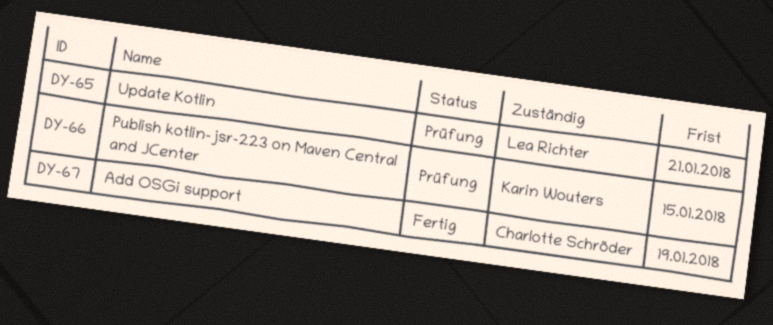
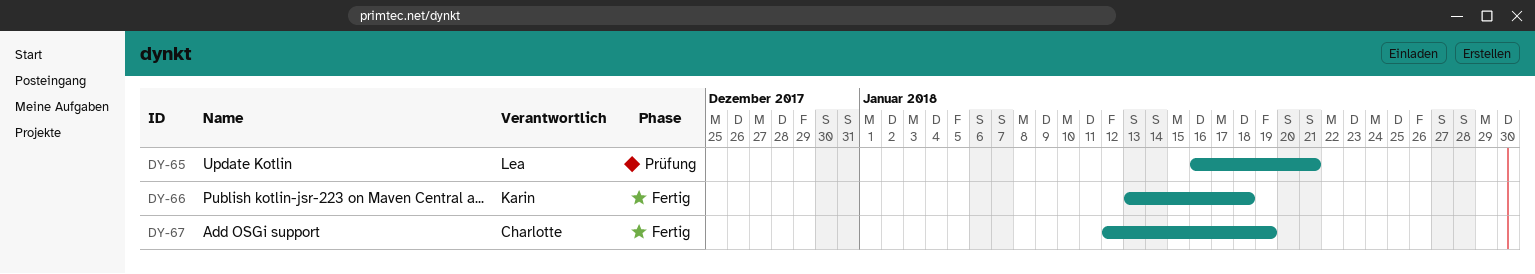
DY-66, status: Prüfung -> Fertig
DY-66, due: Jan 15 -> Jan 18

